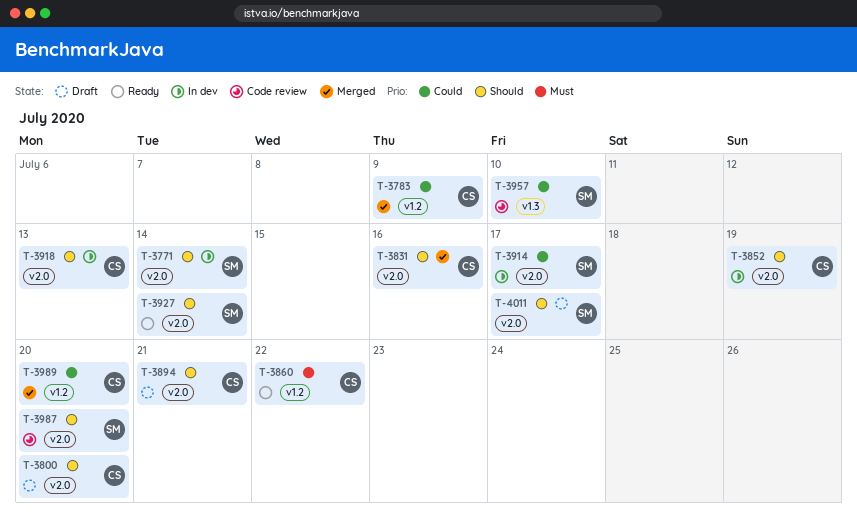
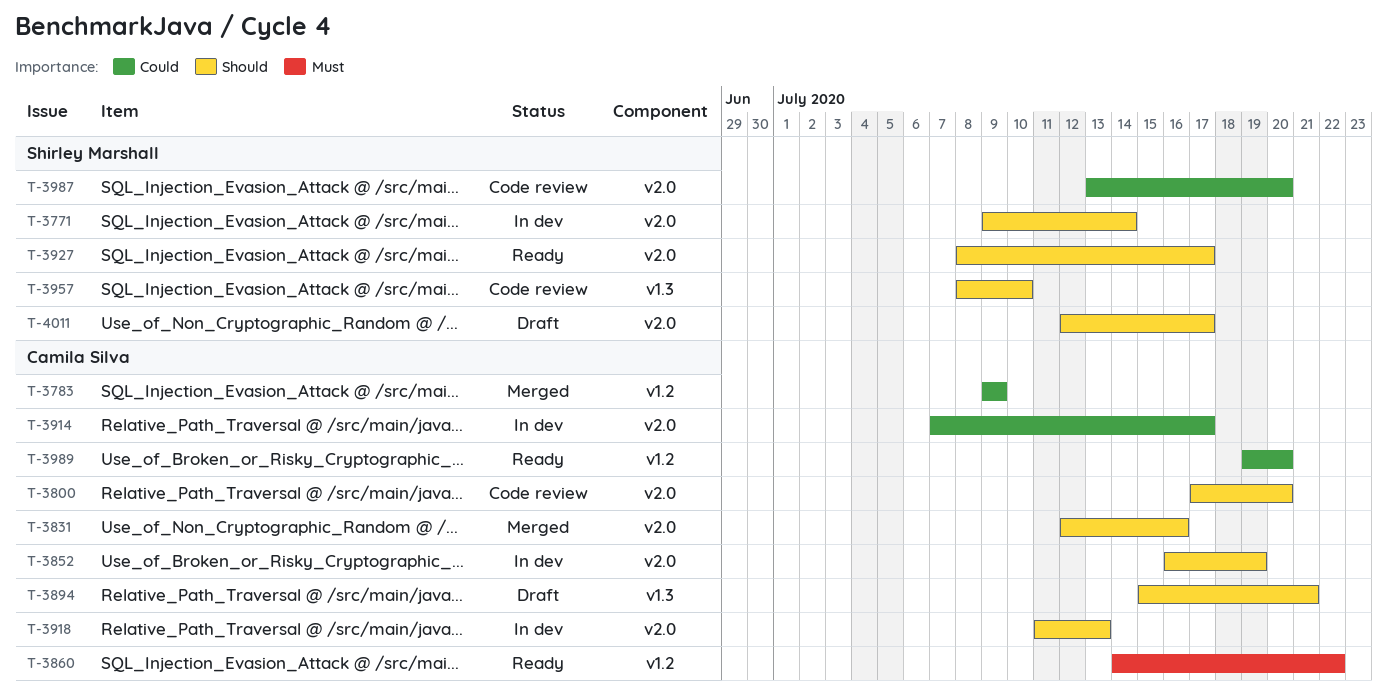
T-3800, status: Draft -> Code review
T-3894, label: v2.0 -> v1.3
T-3914, owner: Shirley Marshall -> Camila Silva
T-3927, due: Jul 14 -> Jul 17
T-3957, priority: Could -> Should
T-3987, priority: Should -> Could
T-3989, status: Merged -> Ready

